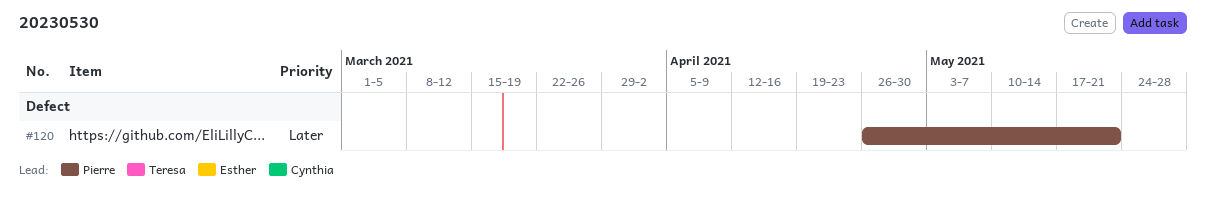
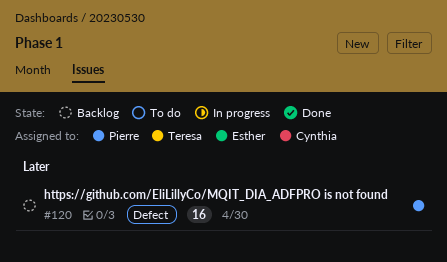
#120, due: May 21 -> Apr 30

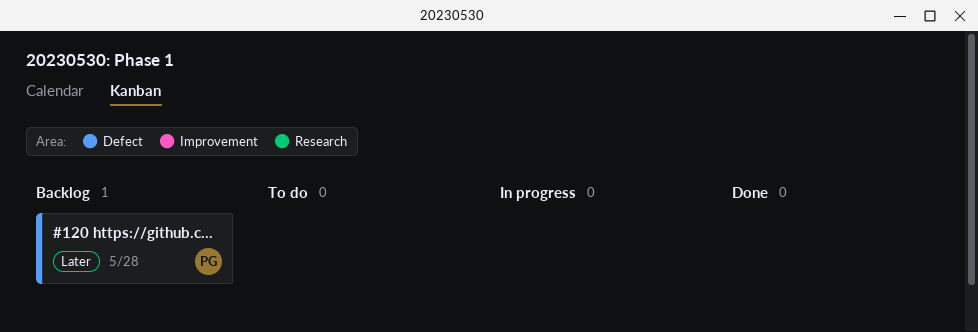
#120, due: Apr 30 -> May 28

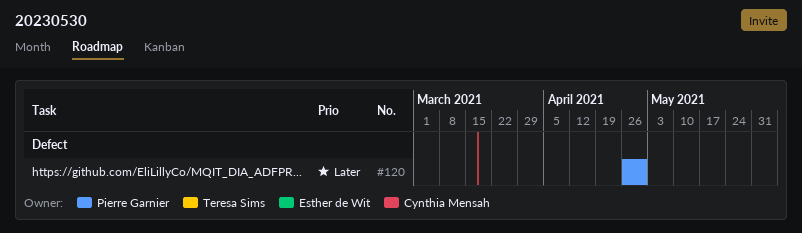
#120, due: May 28 -> Apr 30

